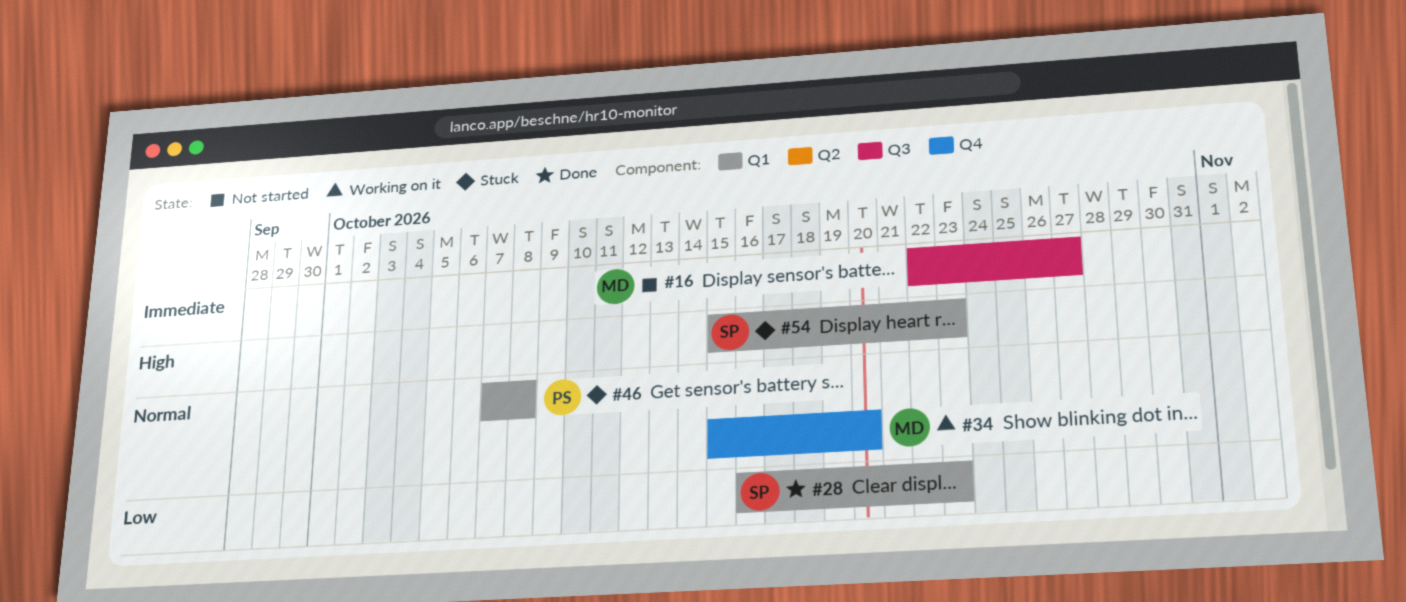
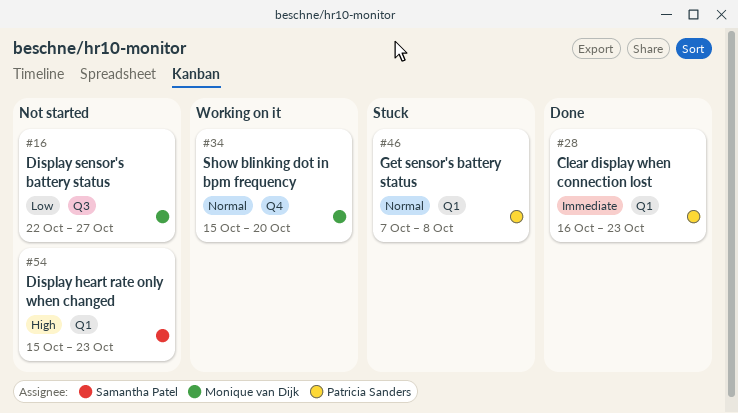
#16, priority: Immediate -> Low
#28, owner: Samantha Patel -> Patricia Sanders
#28, priority: Low -> Immediate
#54, status: Stuck -> Not started

